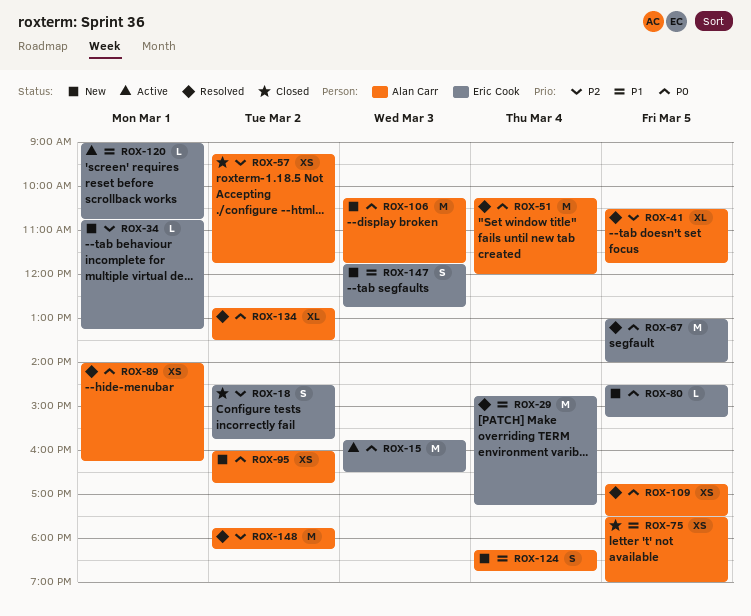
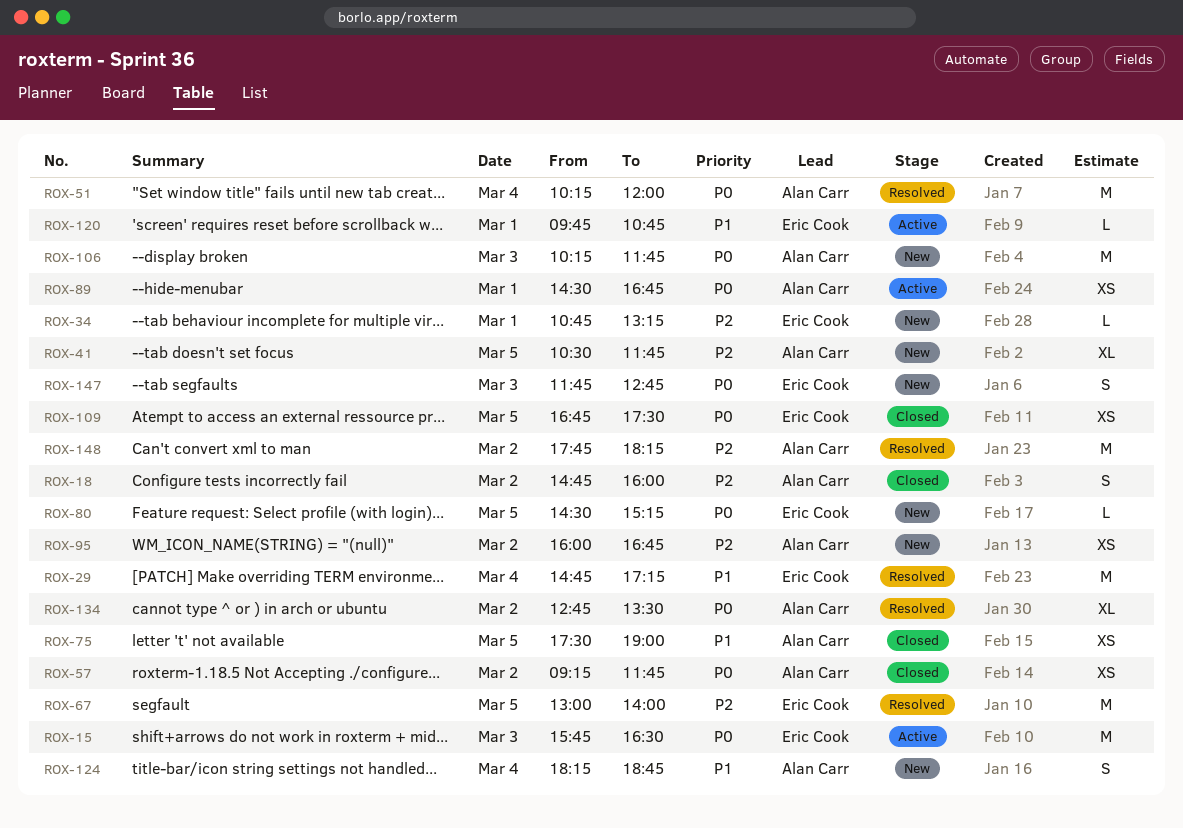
ROX-18, owner: Eric Cook -> Alan Carr
ROX-18, begins: 14:30 -> 14:45
ROX-18, ends: 15:45 -> 16:00
ROX-41, status: Resolved -> New
ROX-57, priority: P2 -> P0
ROX-67, priority: P0 -> P2
ROX-89, status: Resolved -> Active
ROX-89, begins: 14:00 -> 14:30
ROX-89, ends: 16:15 -> 16:45
ROX-95, priority: P0 -> P2
ROX-109, status: Resolved -> Closed
ROX-109, owner: Alan Carr -> Eric Cook
ROX-120, begins: 09:00 -> 09:45
ROX-147, priority: P1 -> P0

